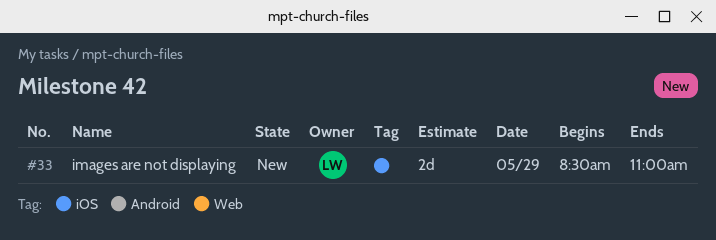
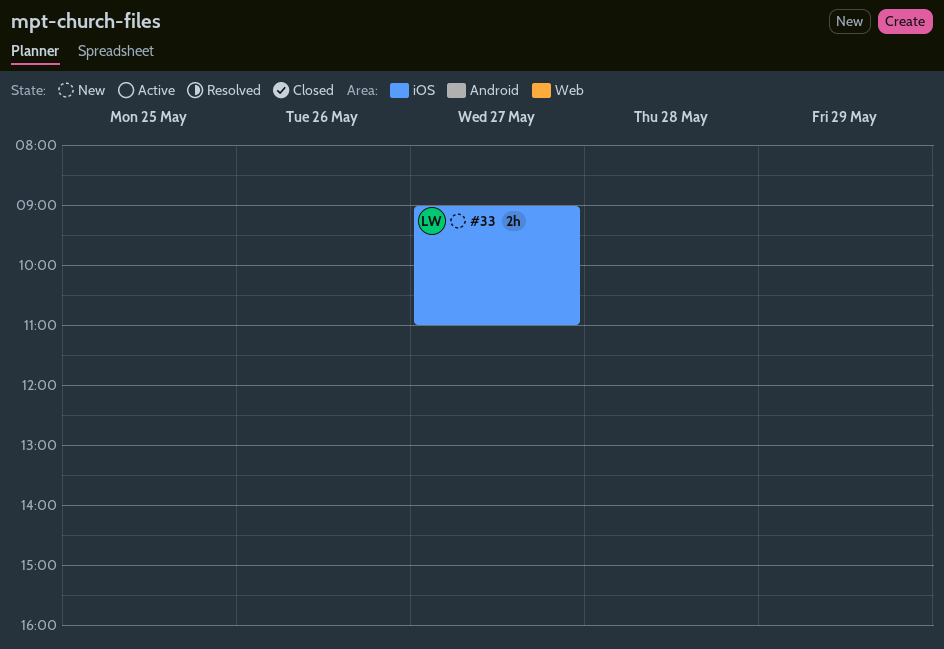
#33, estimate: 2d -> 2h
#33, day: May 29 -> May 27
#33, begins: 08:30 -> 09:00

